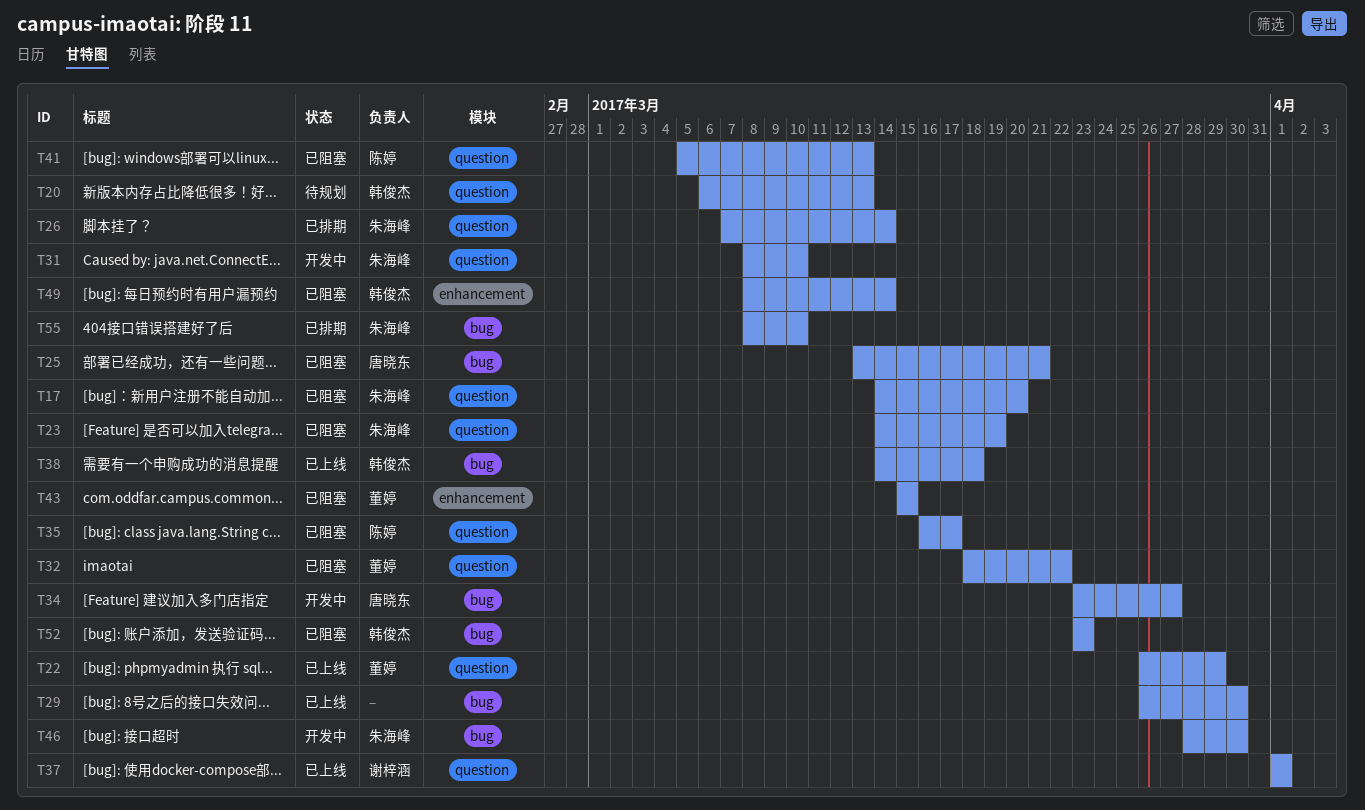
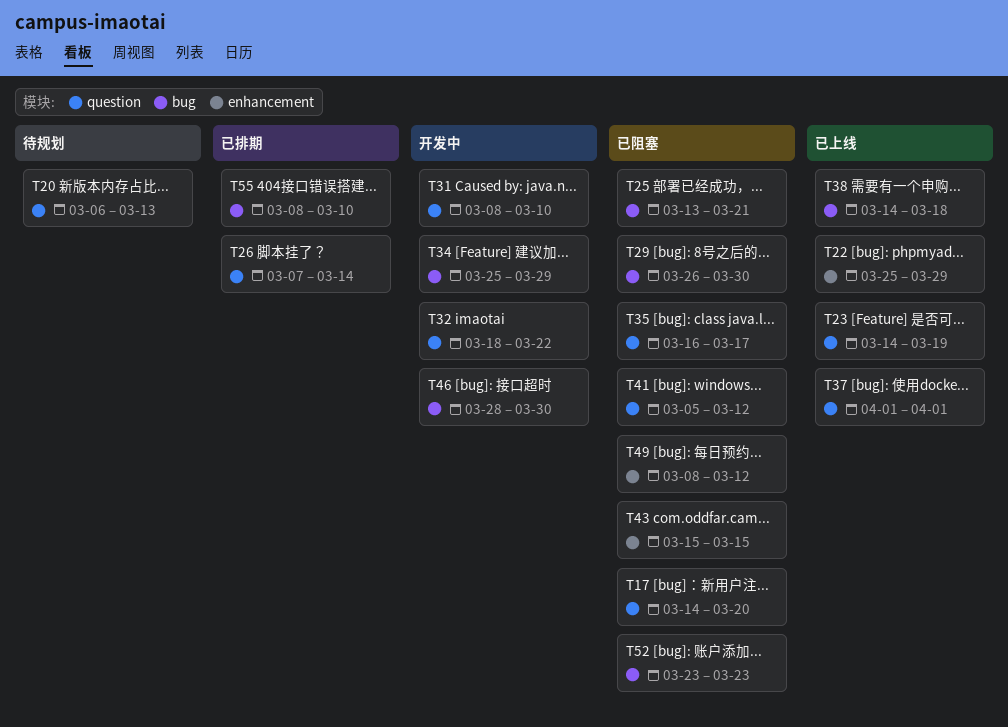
T22, label: question -> enhancement
T22, start: Mar 26 -> Mar 25
T23, status: 已阻塞 -> 已上线
T29, status: 已上线 -> 已阻塞
T32, status: 已阻塞 -> 开发中
T34, start: Mar 23 -> Mar 25
T34, due: Mar 27 -> Mar 29
T41, due: Mar 13 -> Mar 12
T49, due: Mar 14 -> Mar 12

